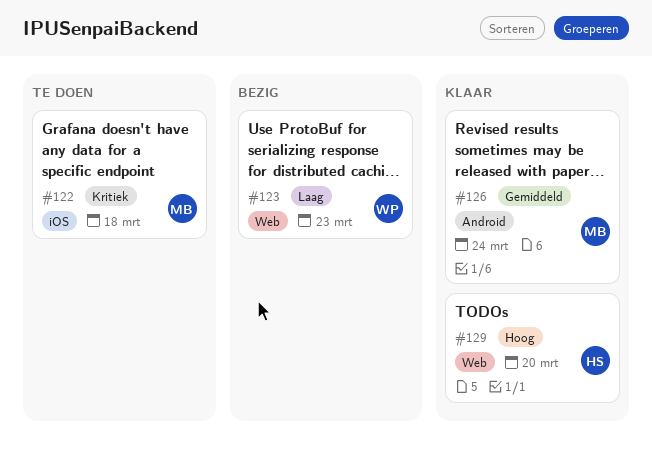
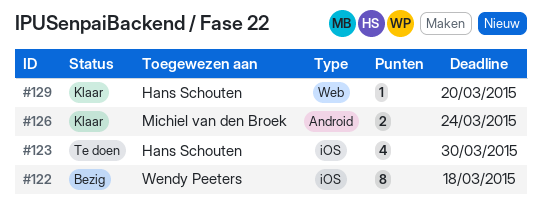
#122, status: Te doen -> Bezig
#122, owner: Michiel van den Broek -> Wendy Peeters
#123, status: Bezig -> Te doen
#123, owner: Wendy Peeters -> Hans Schouten
#123, label: Web -> iOS
#123, due: Mar 23 -> Mar 30

